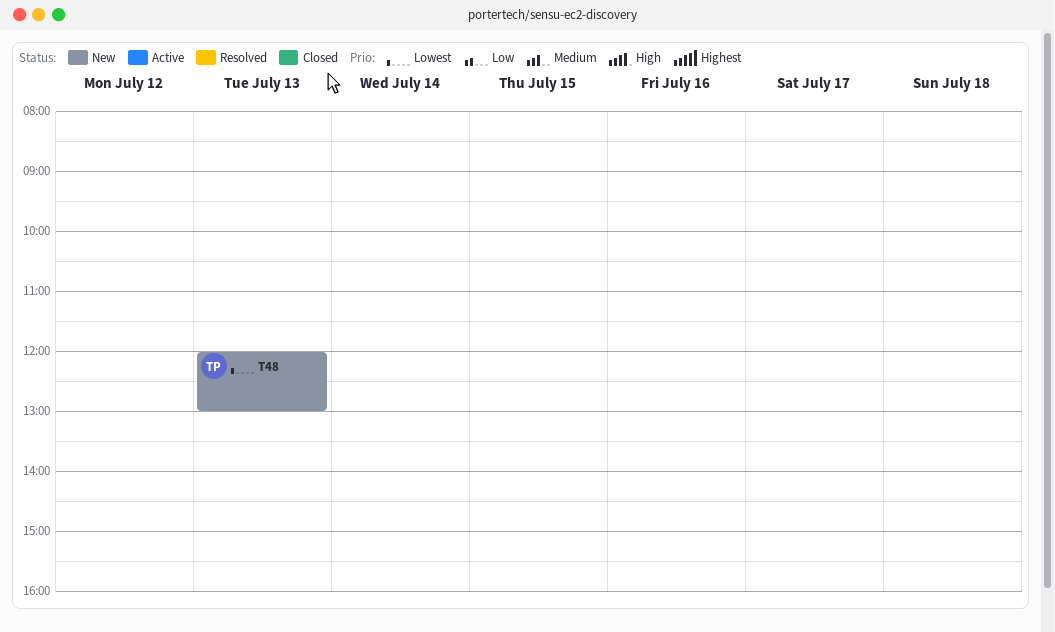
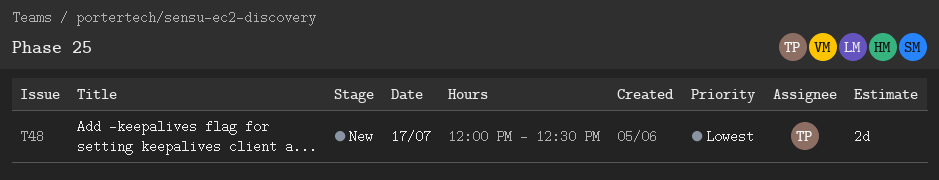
T48, day: Jul 13 -> Jul 17
T48, ends: 13:00 -> 12:30

